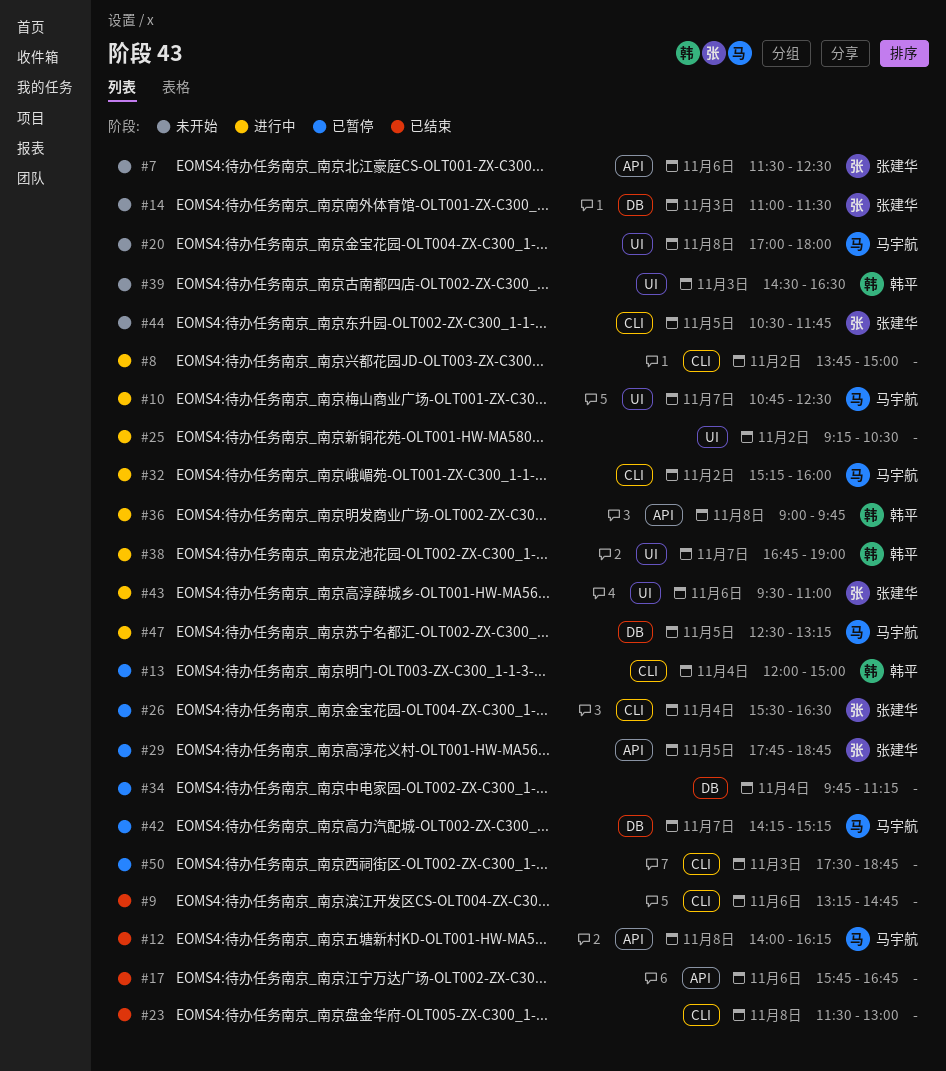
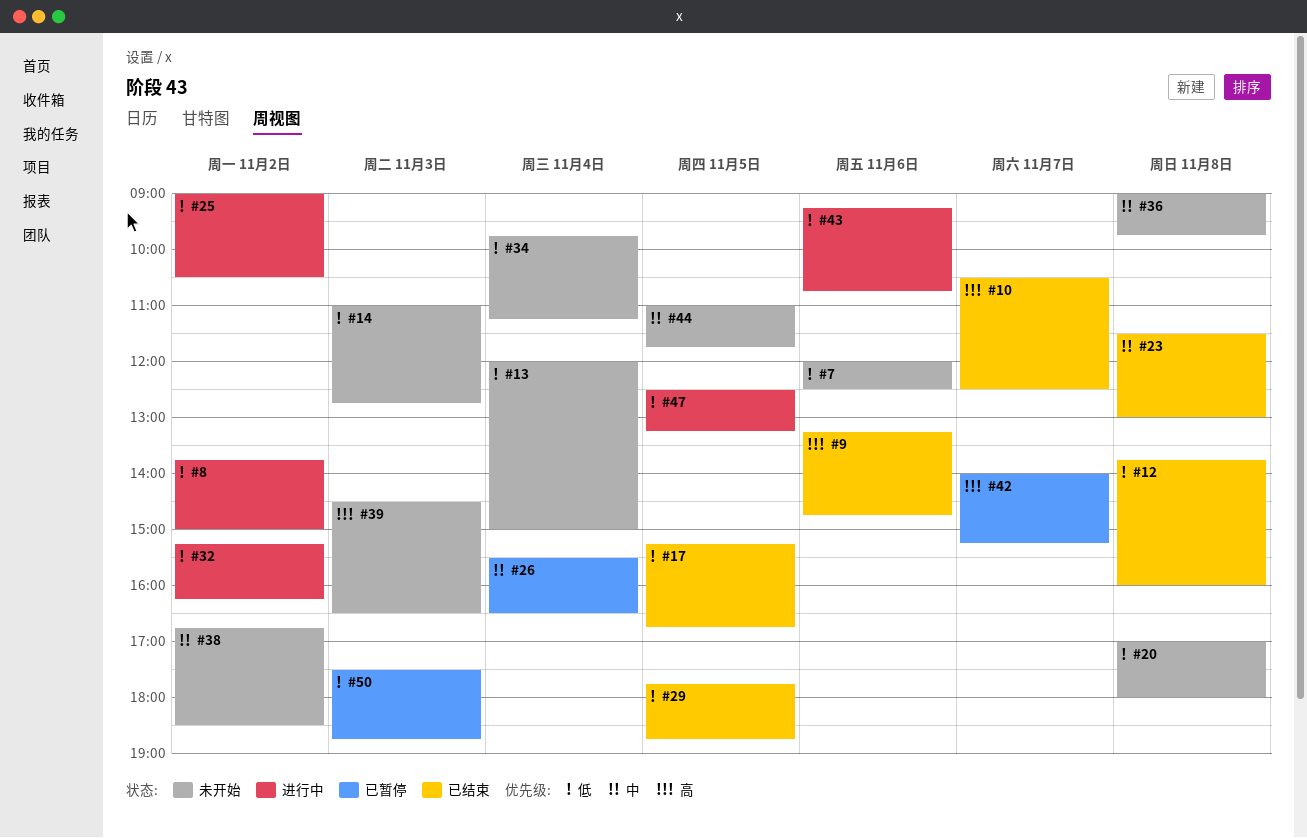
#7, begins: 11:30 -> 12:00
#10, status: 进行中 -> 已结束
#10, begins: 10:45 -> 10:30
#12, begins: 14:00 -> 13:45
#12, ends: 16:15 -> 16:00
#13, status: 已暂停 -> 未开始
#14, ends: 11:30 -> 12:45
#17, day: Nov 6 -> Nov 5
#17, begins: 15:45 -> 15:15
#25, begins: 09:15 -> 09:00
#29, status: 已暂停 -> 已结束
#32, ends: 16:00 -> 16:15
#34, status: 已暂停 -> 未开始
#36, status: 进行中 -> 未开始
#38, status: 进行中 -> 未开始
#38, day: Nov 7 -> Nov 2
#38, ends: 19:00 -> 18:30
#42, begins: 14:15 -> 14:00
#43, begins: 09:30 -> 09:15
#43, ends: 11:00 -> 10:45
#44, begins: 10:30 -> 11:00

